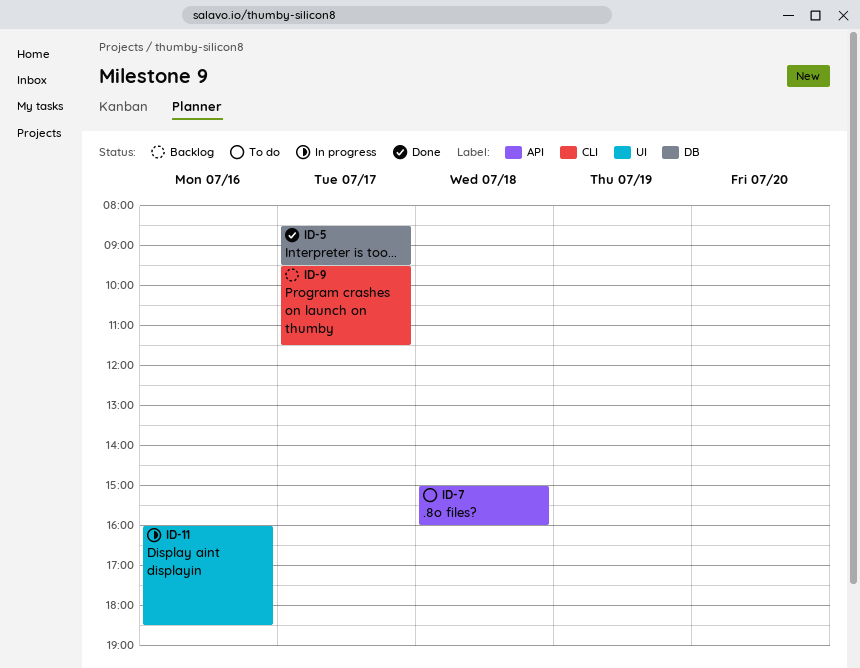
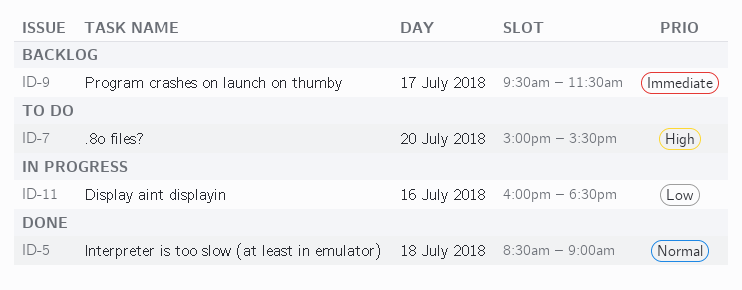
ID-5, day: Jul 17 -> Jul 18
ID-5, ends: 09:30 -> 09:00
ID-7, day: Jul 18 -> Jul 20
ID-7, ends: 16:00 -> 15:30

